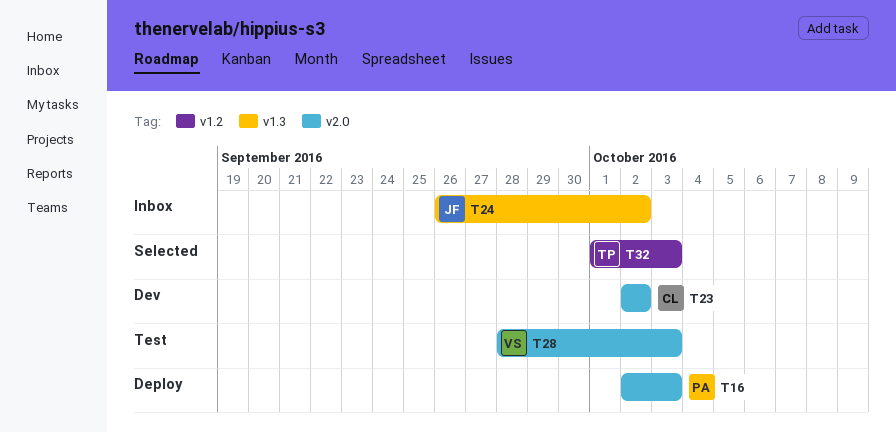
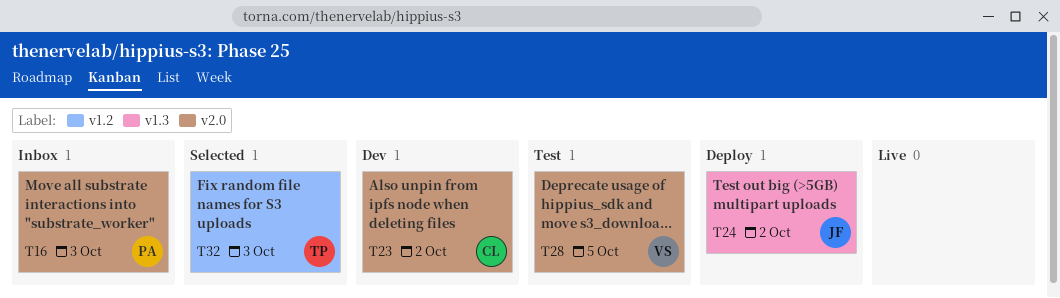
T16, status: Deploy -> Inbox
T24, status: Inbox -> Deploy
T28, due: Oct 3 -> Oct 5

